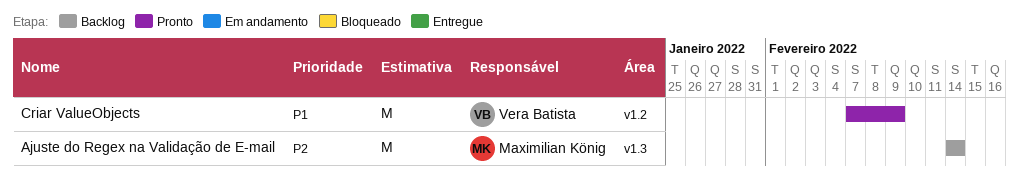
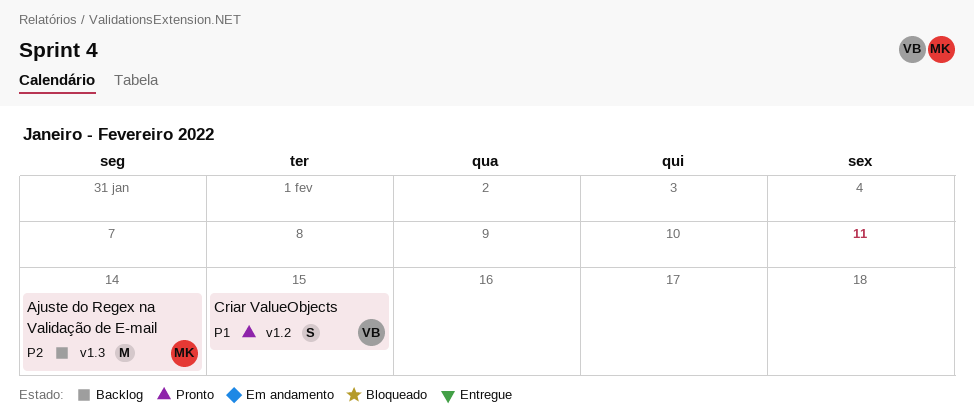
Criar ValueObjects, estimate: M -> S
Criar ValueObjects, due: Feb 9 -> Feb 15

